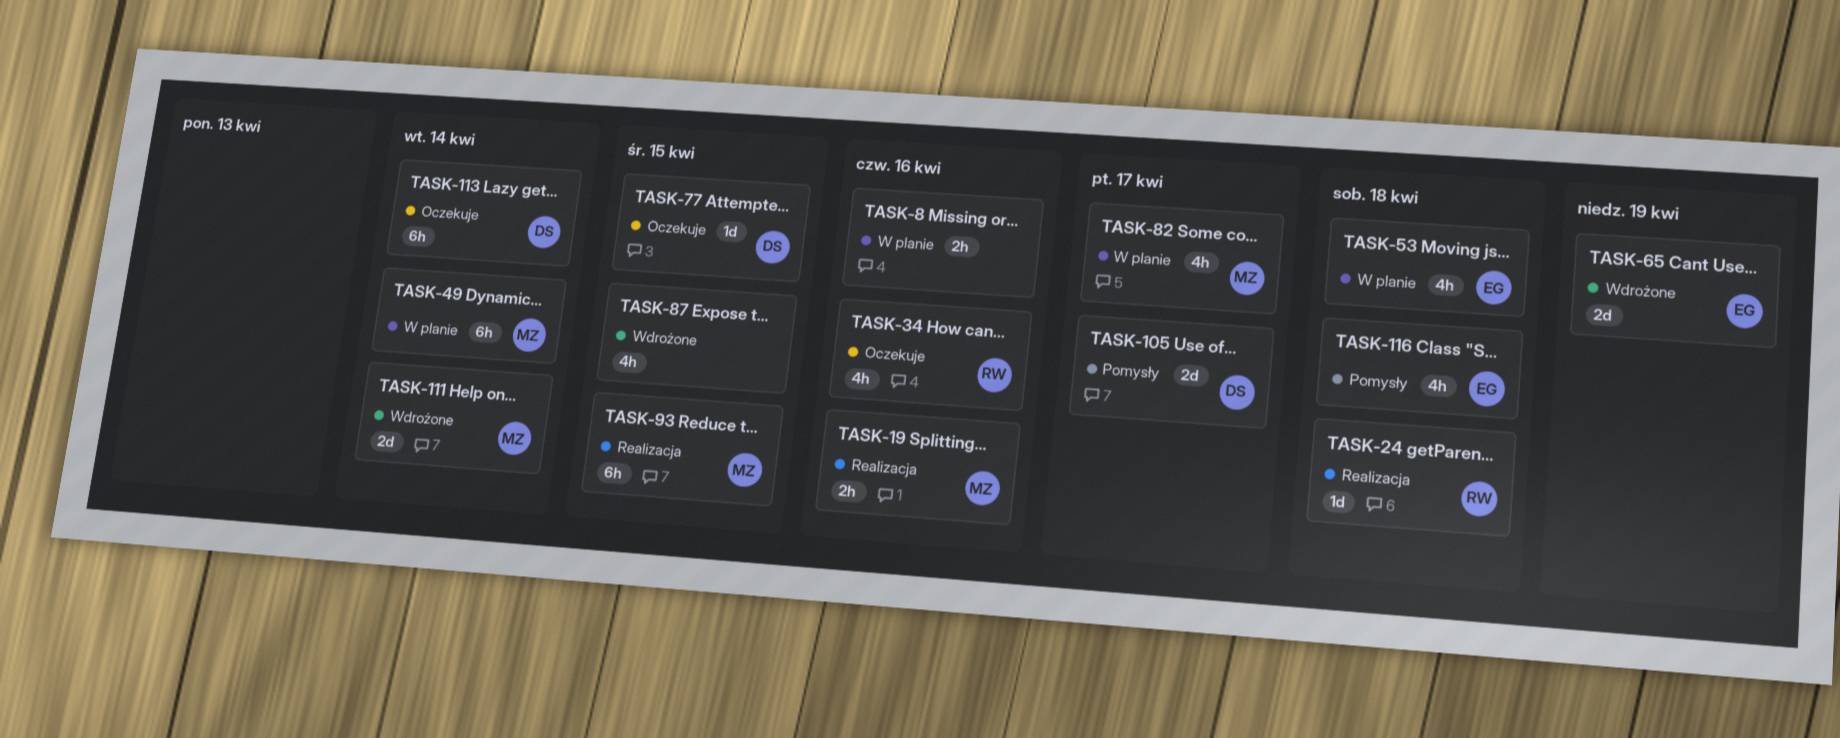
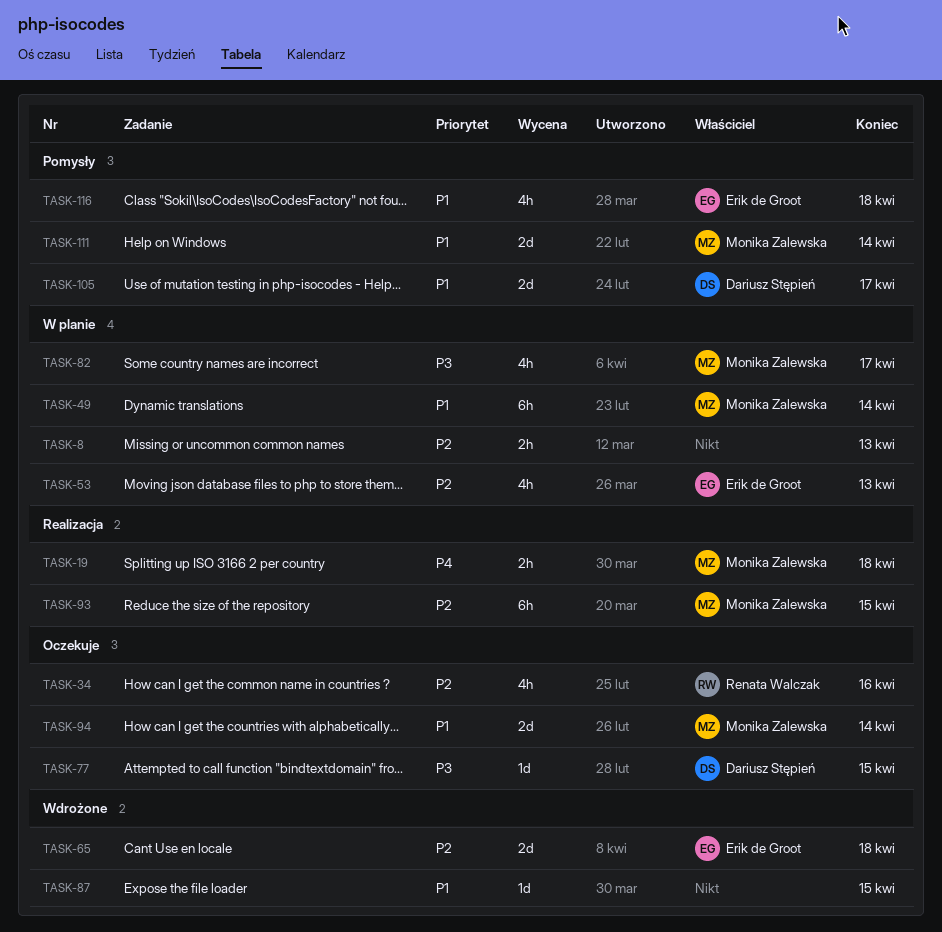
TASK-8, due: Apr 16 -> Apr 13
TASK-19, due: Apr 16 -> Apr 18
TASK-24: present -> none
TASK-53, due: Apr 18 -> Apr 13
TASK-65, due: Apr 19 -> Apr 18
TASK-87, estimate: 4h -> 1d
TASK-94: none -> present
TASK-111, status: Wdrożone -> Pomysły
TASK-113: present -> none

